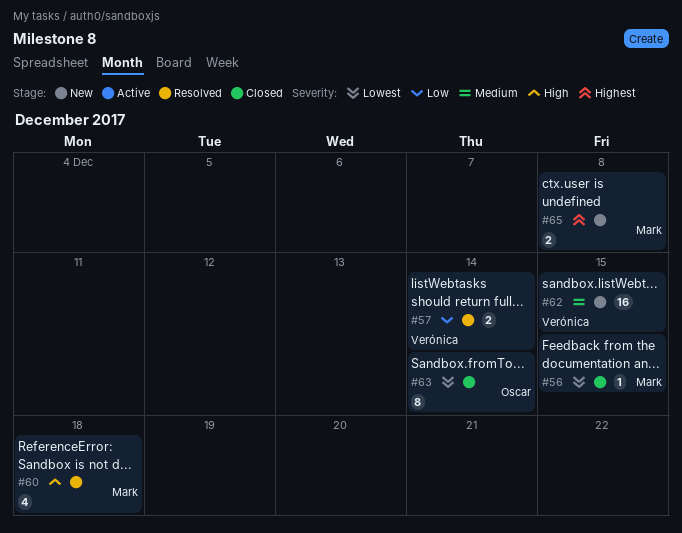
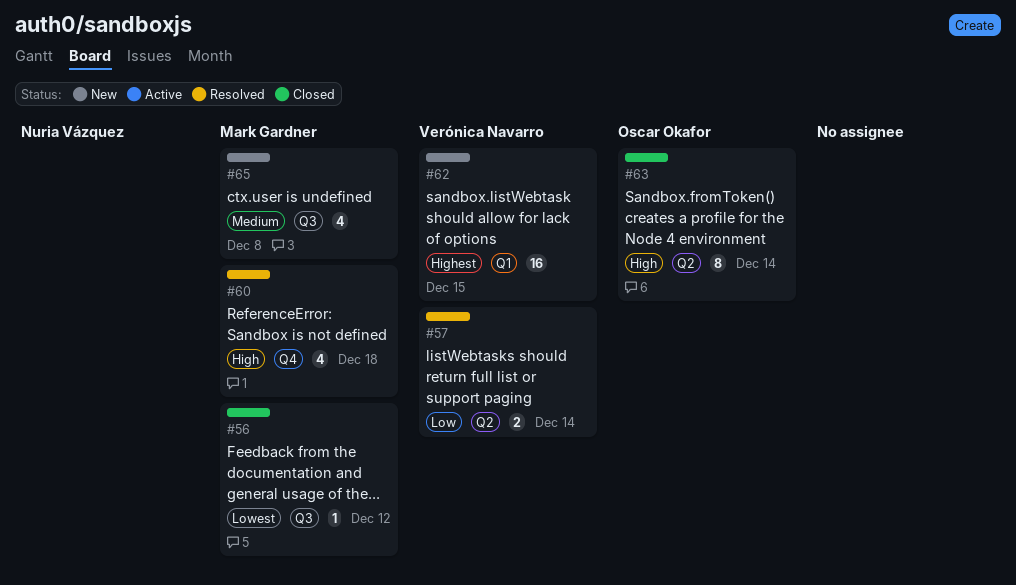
#56, due: Dec 15 -> Dec 12
#62, priority: Medium -> Highest
#63, priority: Lowest -> High
#65, priority: Highest -> Medium
#65, estimate: 2 -> 4

